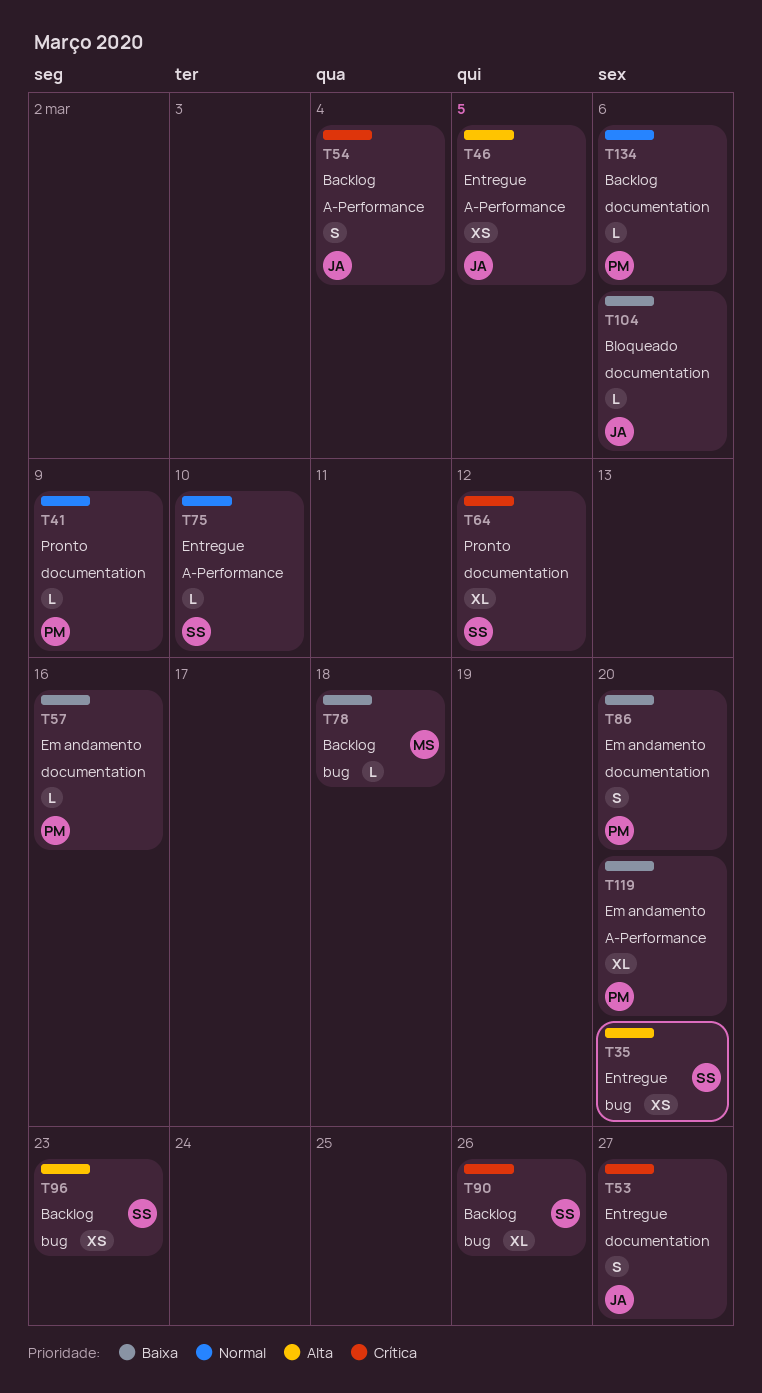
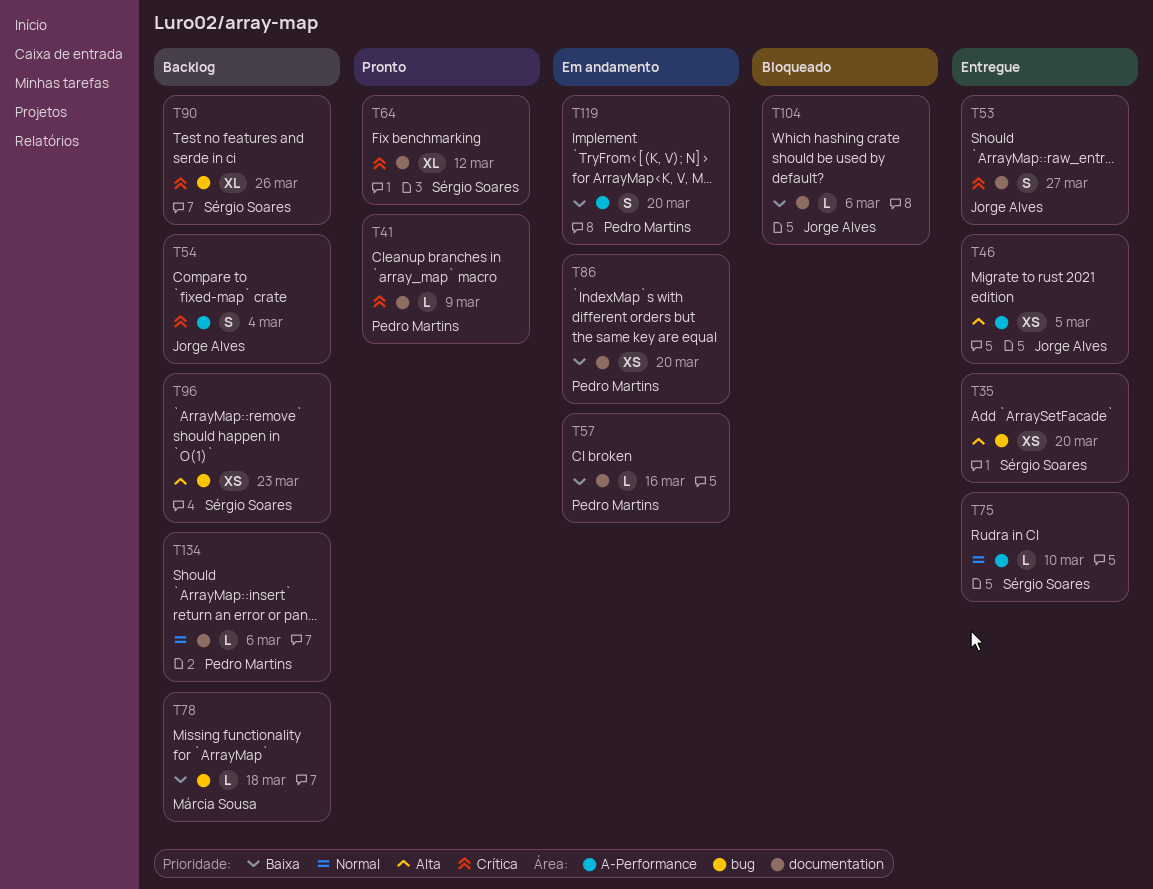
T41, priority: Normal -> Crítica
T86, estimate: S -> XS
T119, estimate: XL -> S

